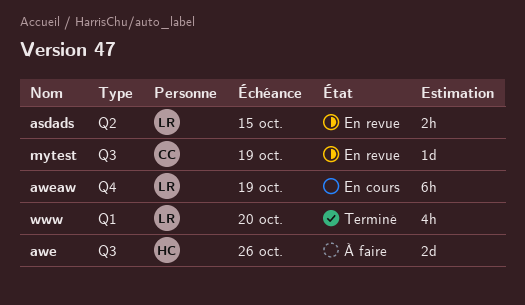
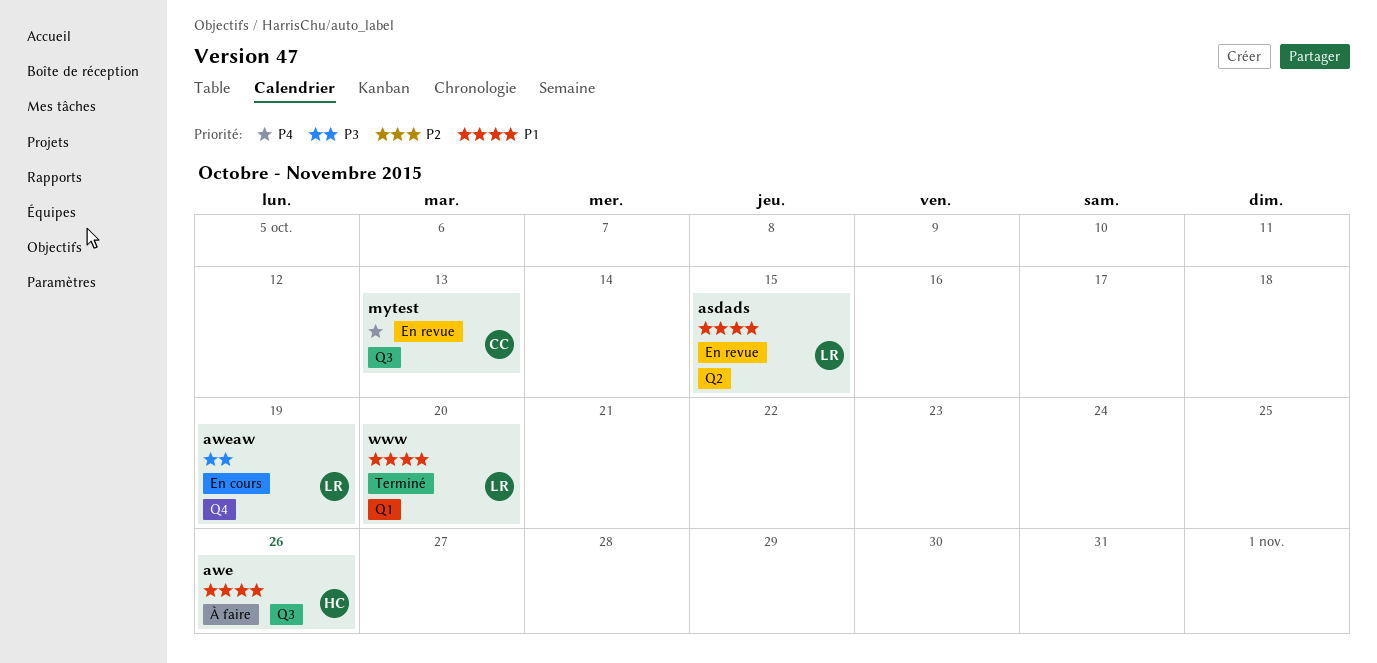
mytest, due: Oct 19 -> Oct 13

